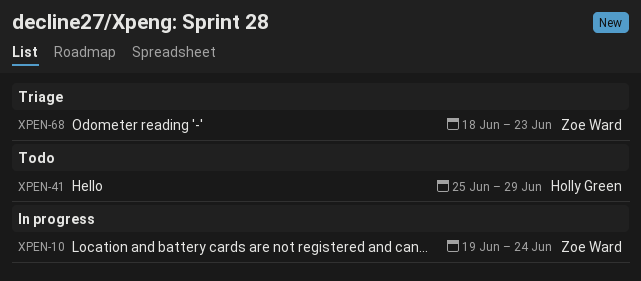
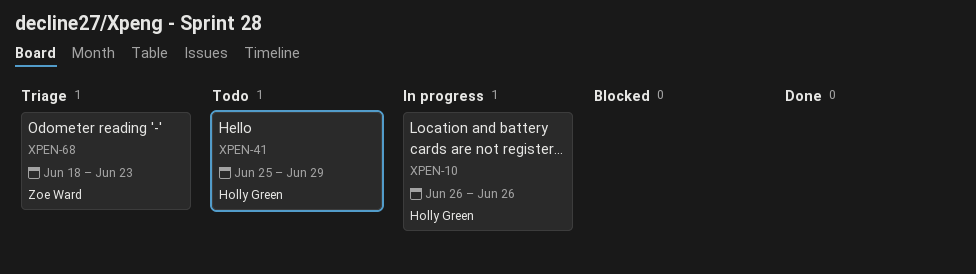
XPEN-10, owner: Zoe Ward -> Holly Green
XPEN-10, start: Jun 19 -> Jun 26
XPEN-10, due: Jun 24 -> Jun 26

